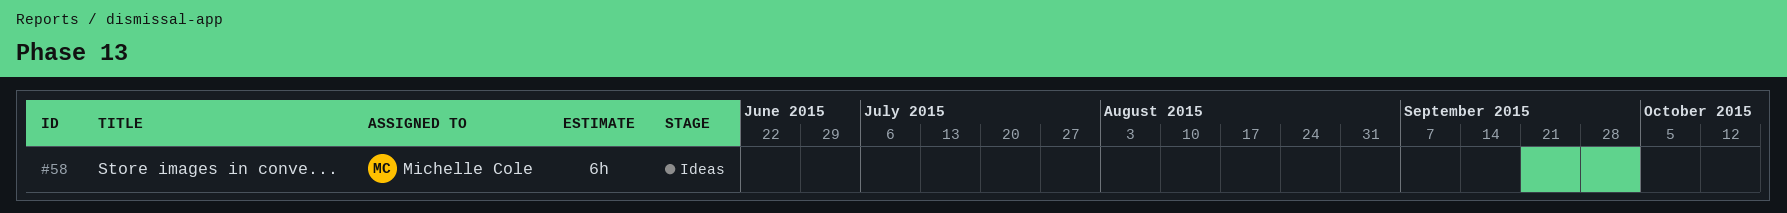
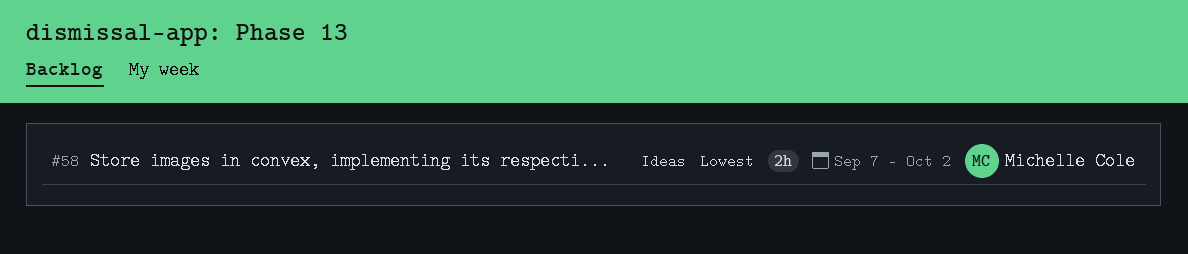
#58, estimate: 6h -> 2h
#58, start: Sep 21 -> Sep 7

